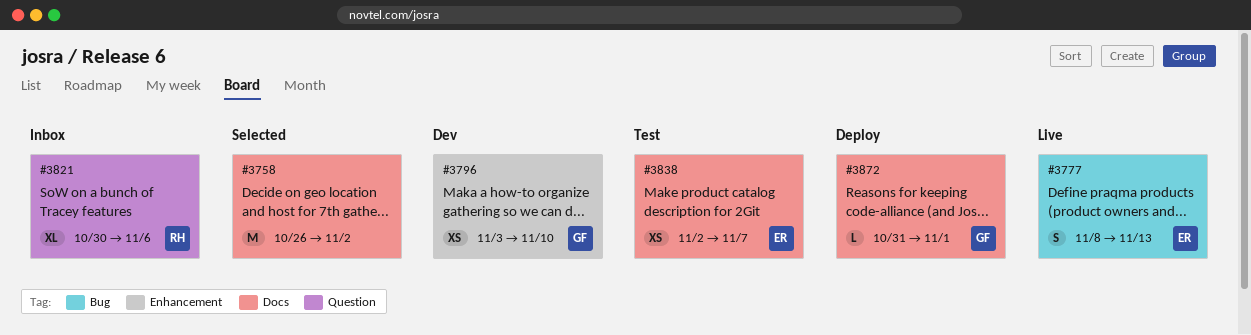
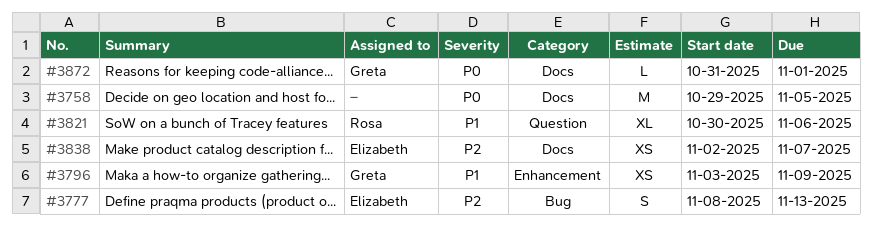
#3758, start: Oct 26 -> Oct 29
#3758, due: Nov 2 -> Nov 5
#3796, due: Nov 10 -> Nov 9

